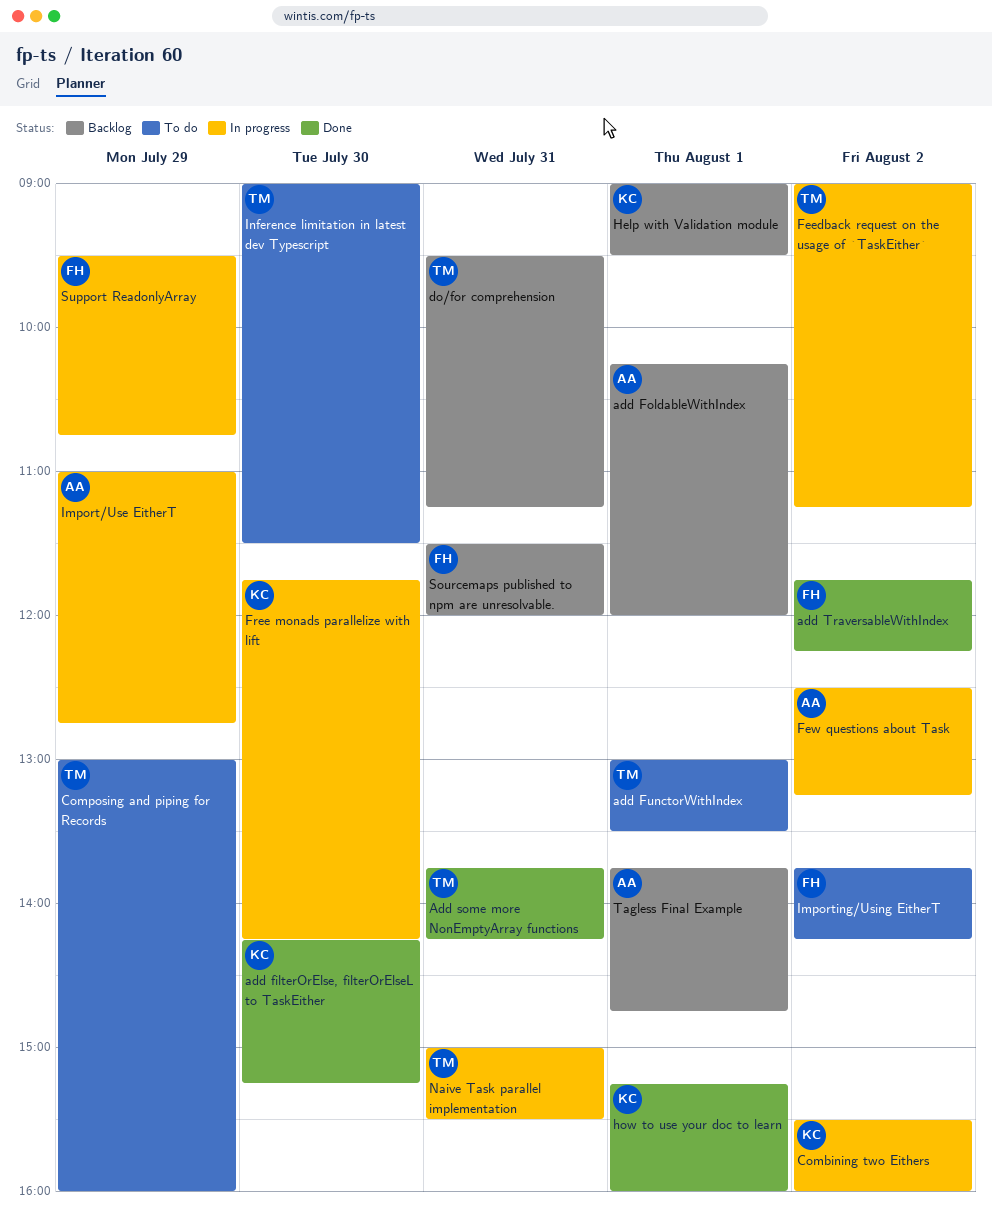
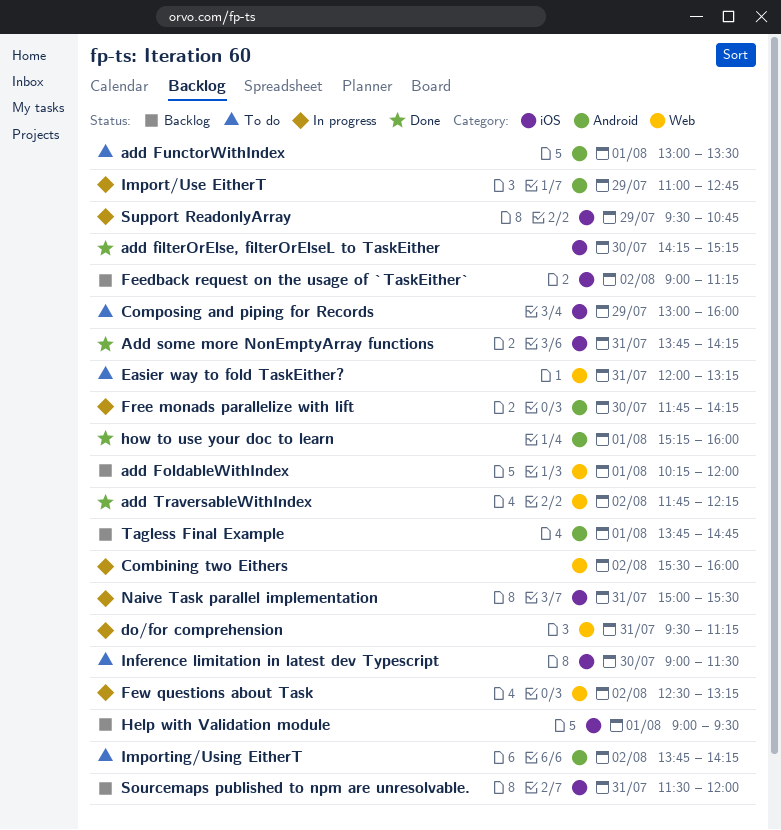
do/for comprehension, status: Backlog -> In progress
Easier way to fold TaskEither?: none -> present
Feedback request on the usage of `TaskEither`, status: In progress -> Backlog

